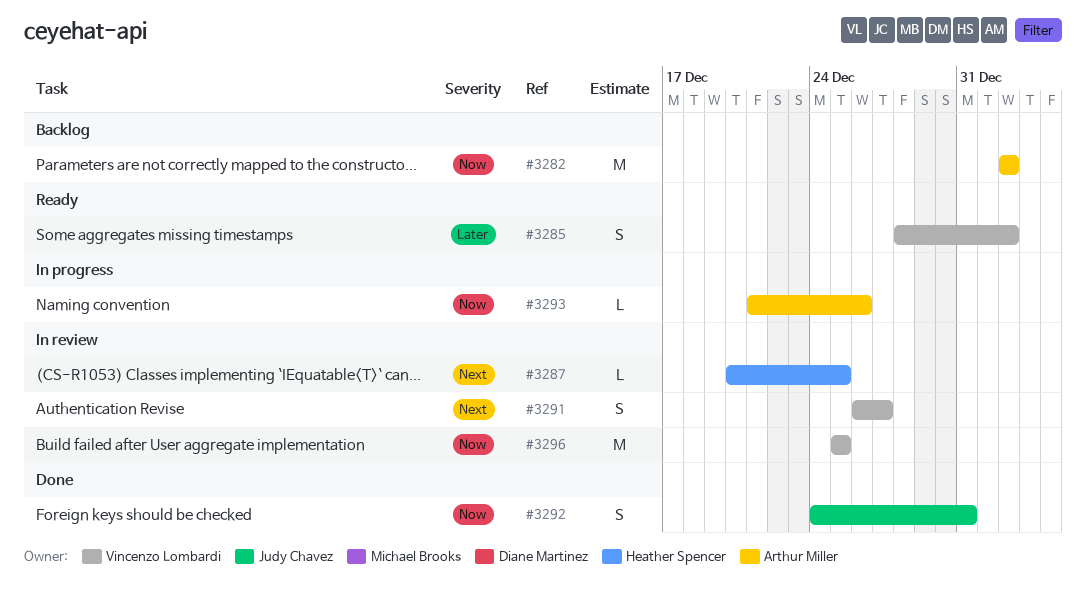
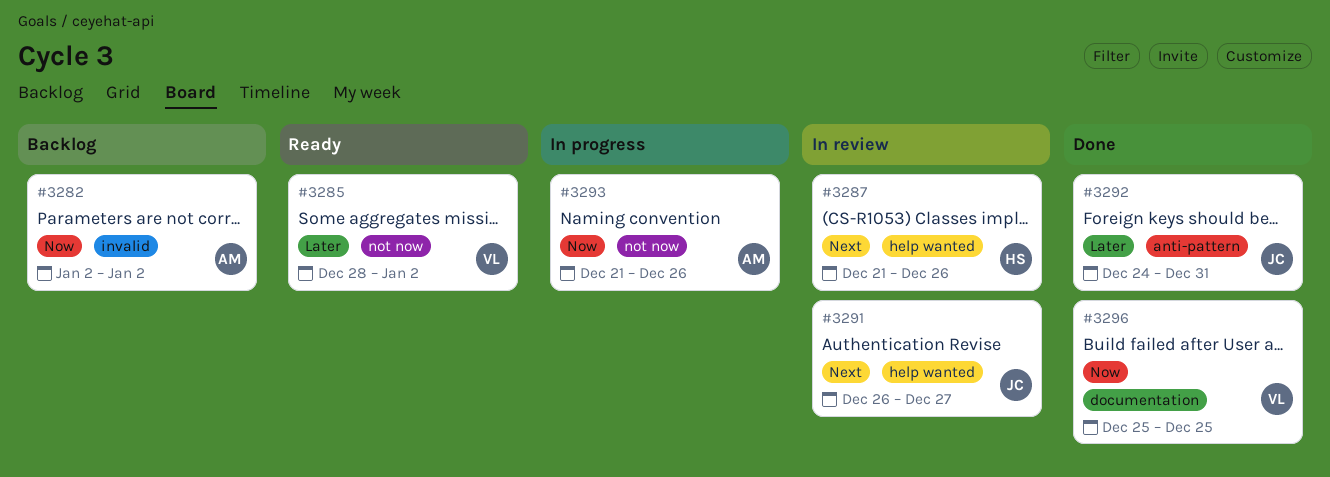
#3287, start: Dec 20 -> Dec 21
#3287, due: Dec 25 -> Dec 26
#3291, owner: Vincenzo Lombardi -> Judy Chavez
#3292, priority: Now -> Later
#3296, status: In review -> Done

